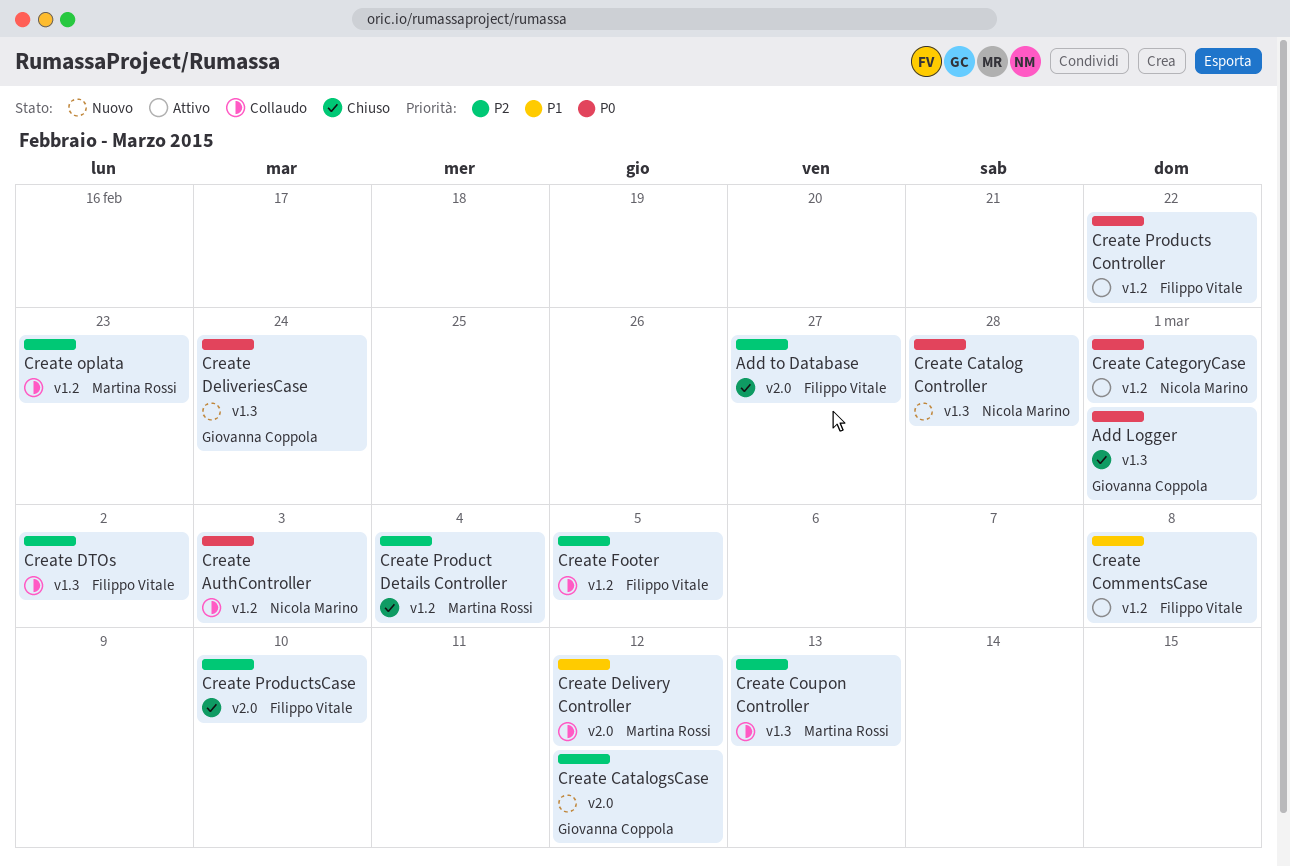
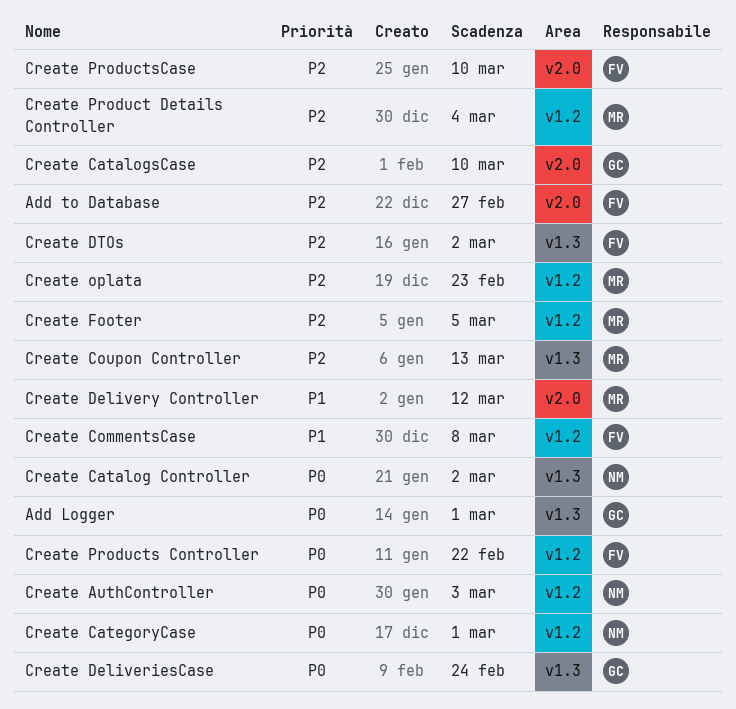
Create Catalog Controller, due: Feb 28 -> Mar 2
Create CatalogsCase, due: Mar 12 -> Mar 10
Create Footer, owner: Filippo Vitale -> Martina Rossi

